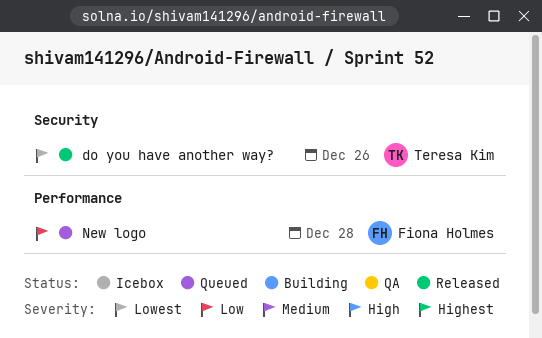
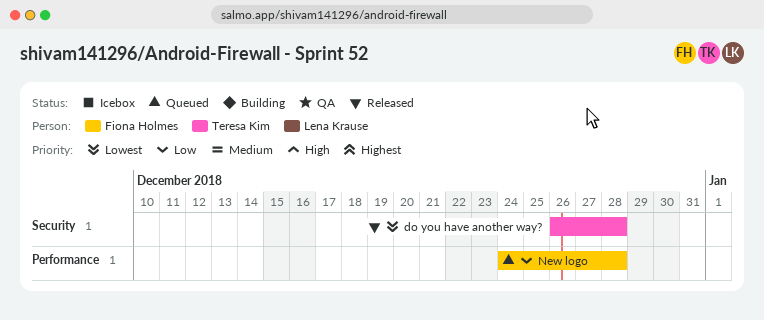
do you have another way?, due: Dec 26 -> Dec 28

